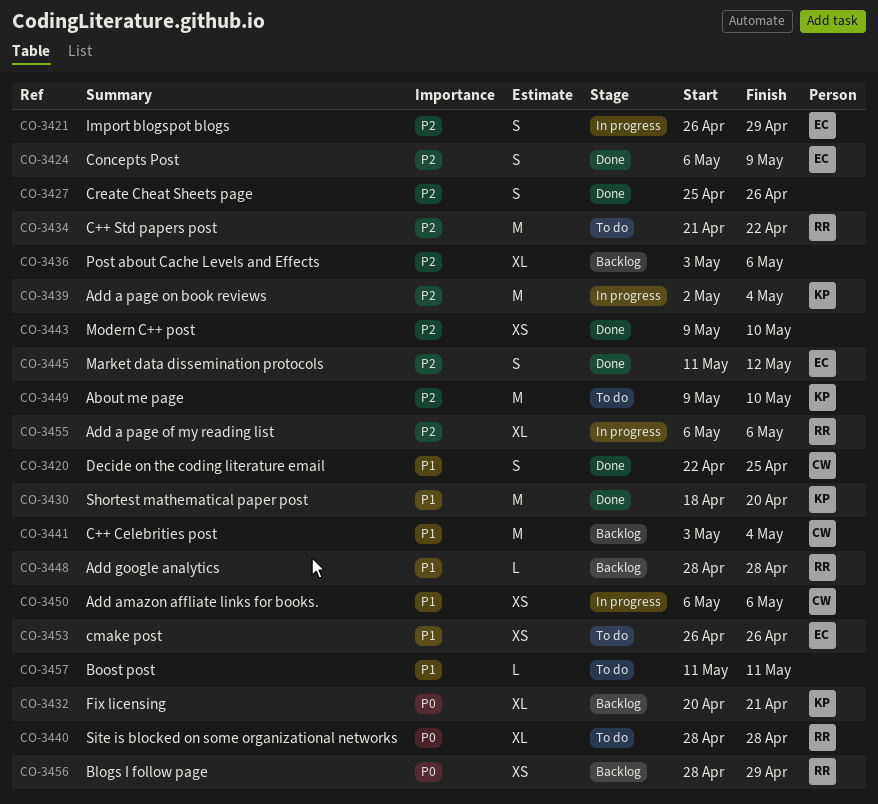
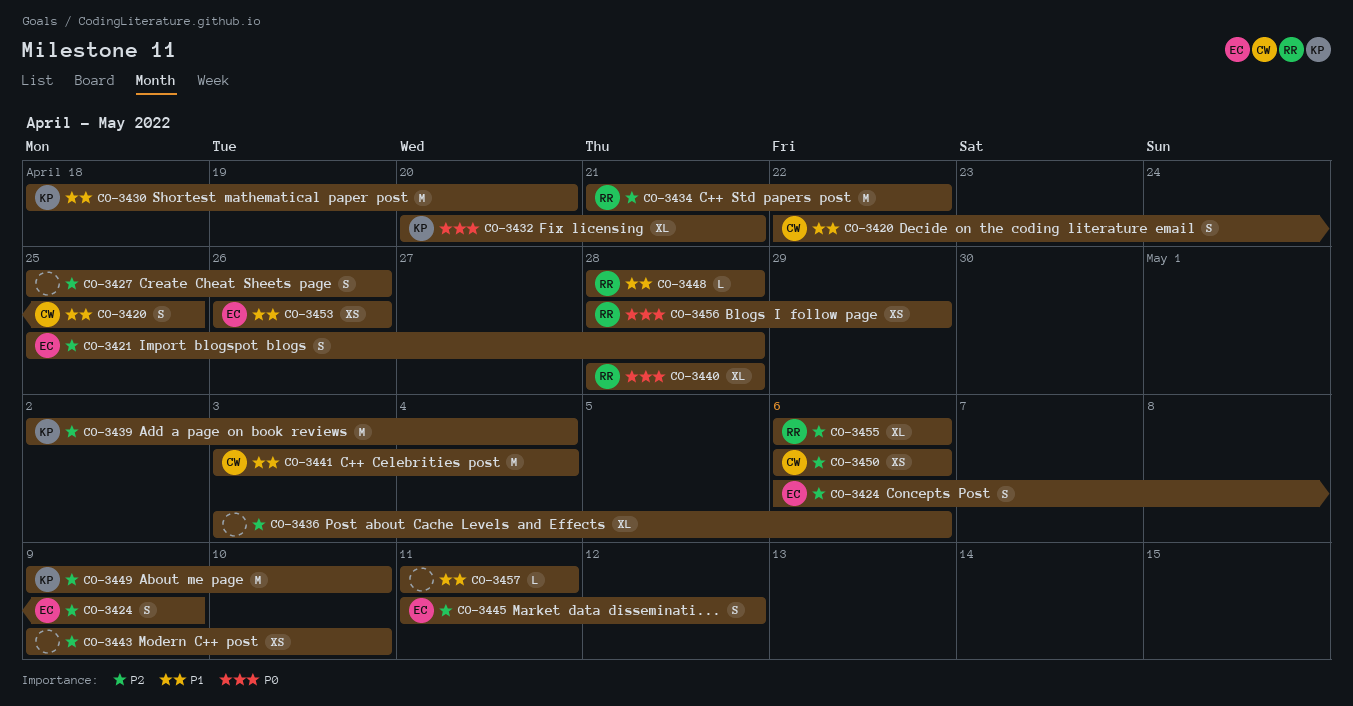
CO-3421, start: Apr 26 -> Apr 25
CO-3421, due: Apr 29 -> Apr 28
CO-3450, priority: P1 -> P2

